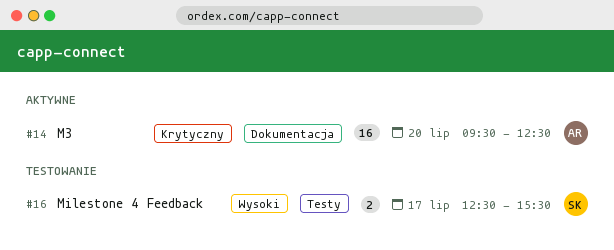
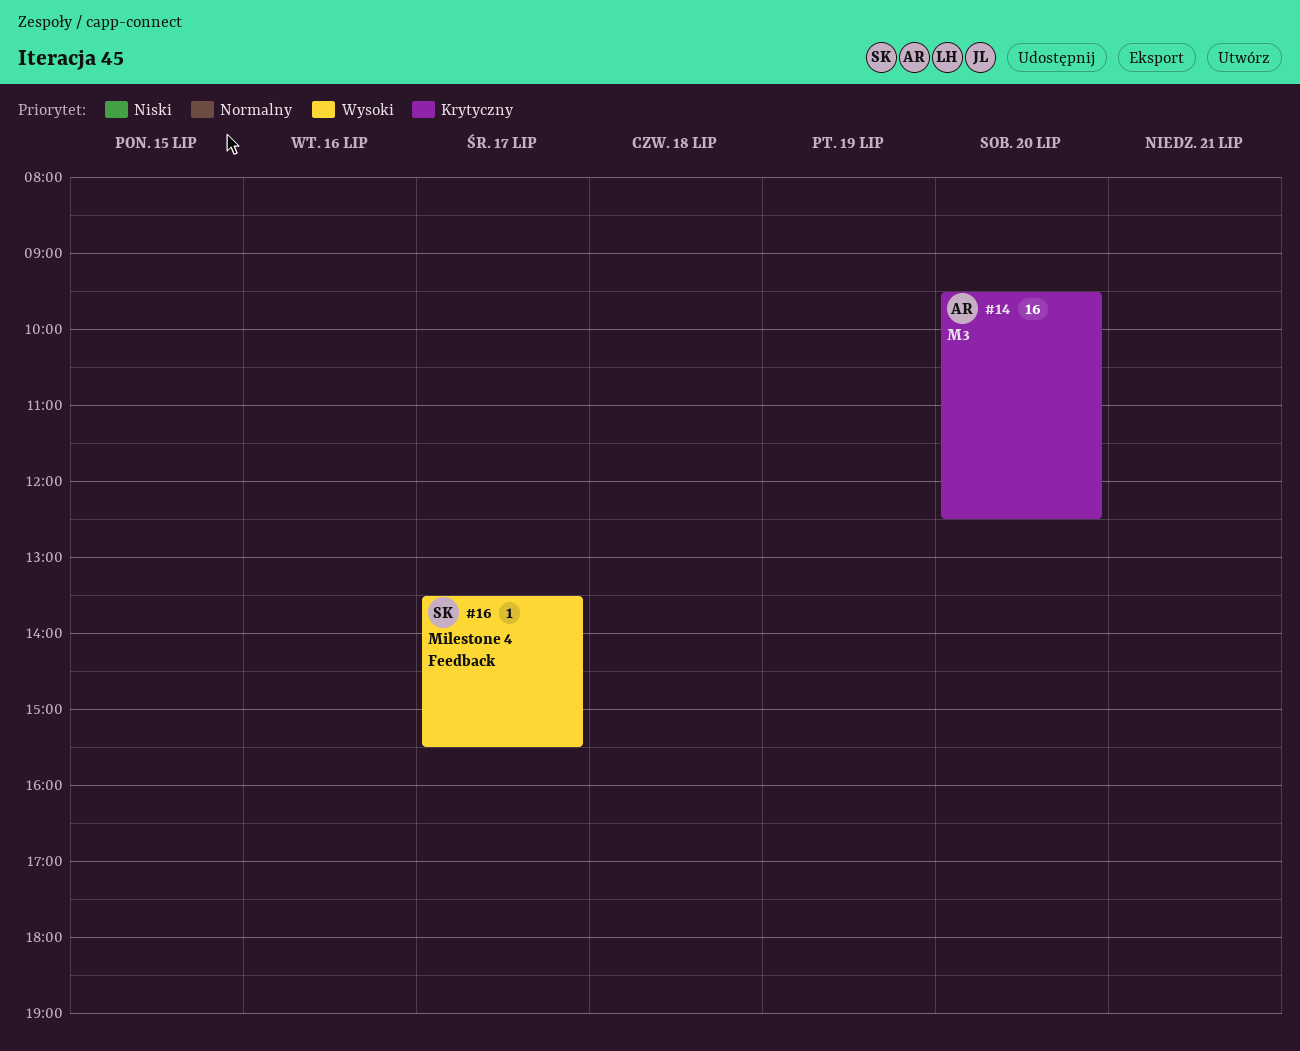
#16, estimate: 2 -> 1
#16, begins: 12:30 -> 13:30

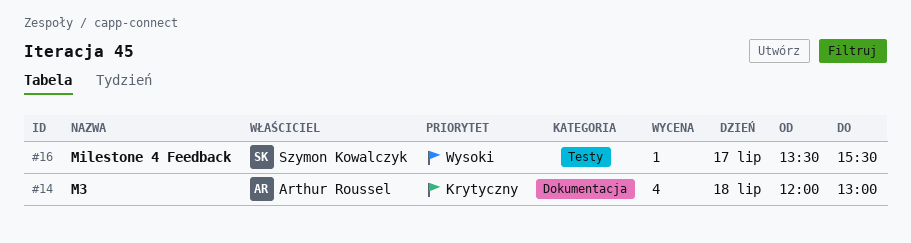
#14, estimate: 16 -> 4
#14, day: Jul 20 -> Jul 18
#14, begins: 09:30 -> 12:00
#14, ends: 12:30 -> 13:00

